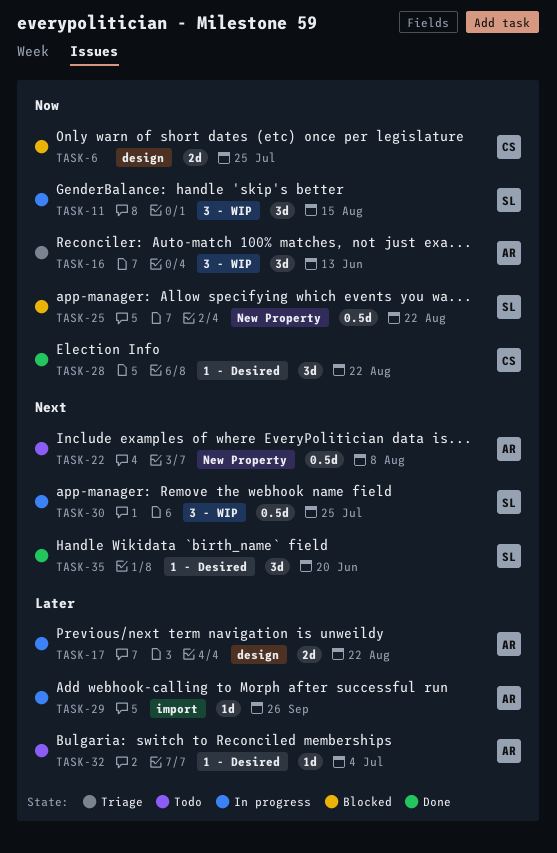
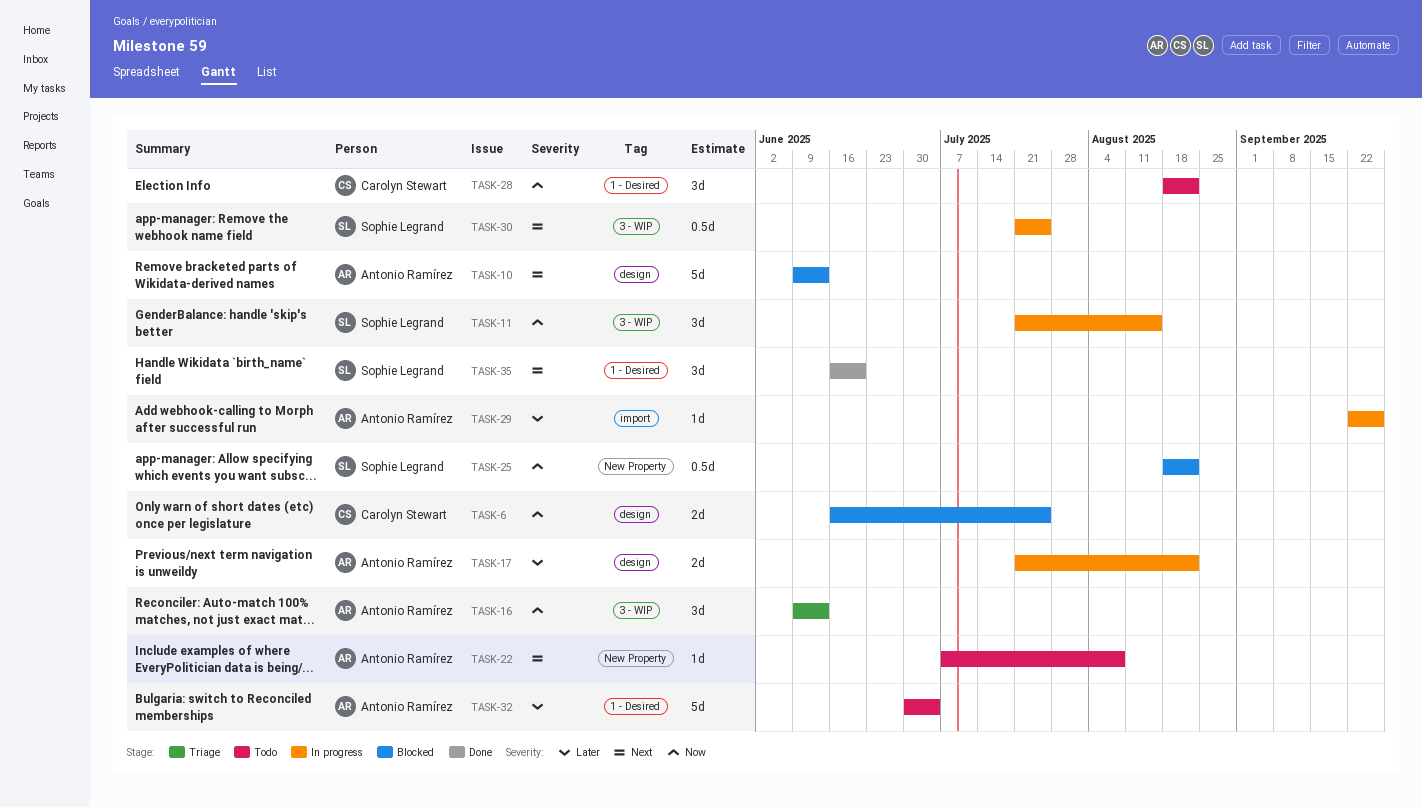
TASK-10: none -> present
TASK-22, estimate: 0.5d -> 1d
TASK-28, status: Done -> Todo
TASK-32, estimate: 1d -> 5d

